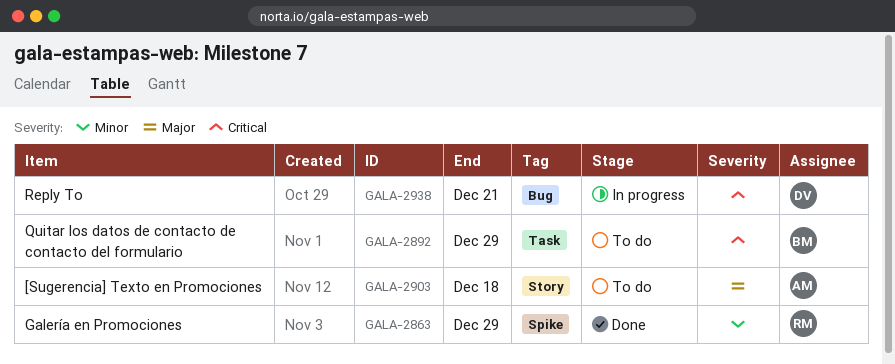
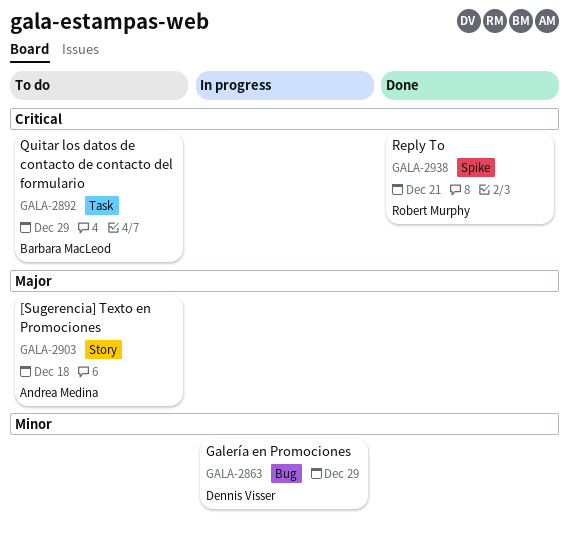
GALA-2863, status: Done -> In progress
GALA-2863, owner: Robert Murphy -> Dennis Visser
GALA-2863, label: Spike -> Bug
GALA-2938, status: In progress -> Done
GALA-2938, owner: Dennis Visser -> Robert Murphy
GALA-2938, label: Bug -> Spike

